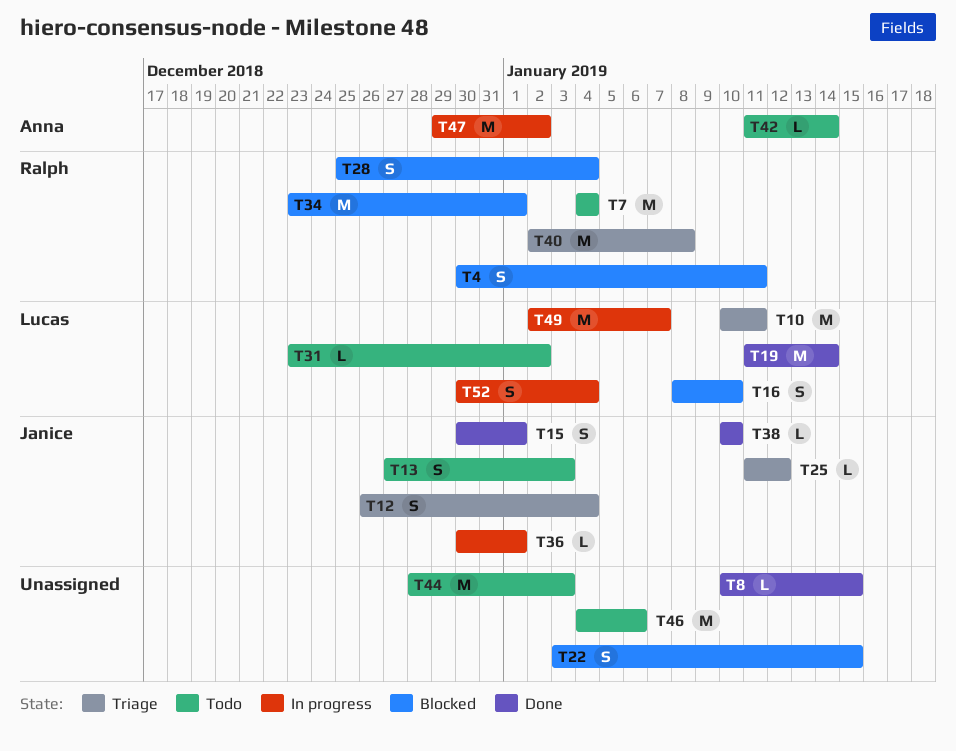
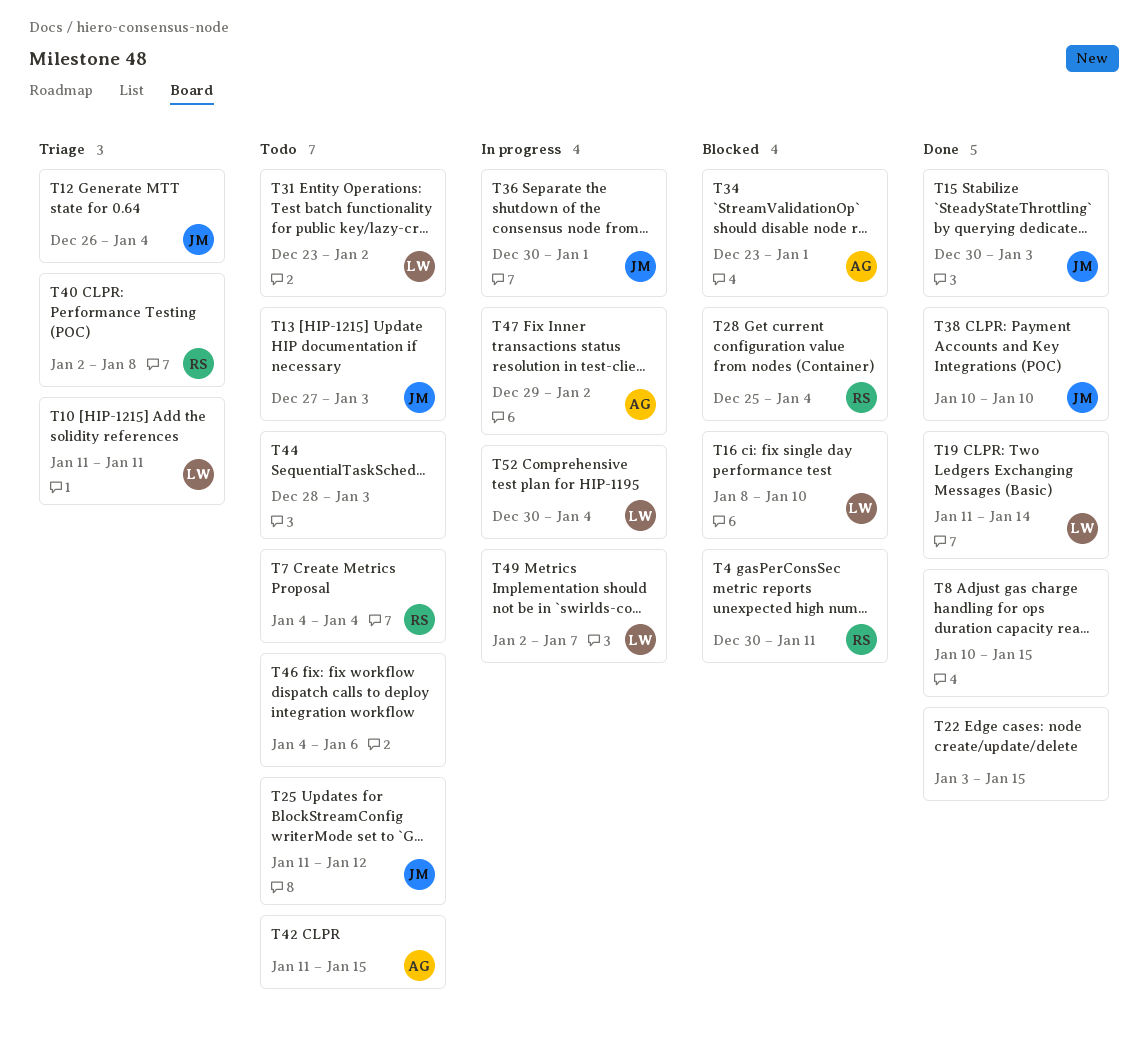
T10, start: Jan 10 -> Jan 11
T15, due: Jan 1 -> Jan 3
T22, status: Blocked -> Done
T25, status: Triage -> Todo
T34, owner: Ralph -> Anna
T42, due: Jan 14 -> Jan 15

